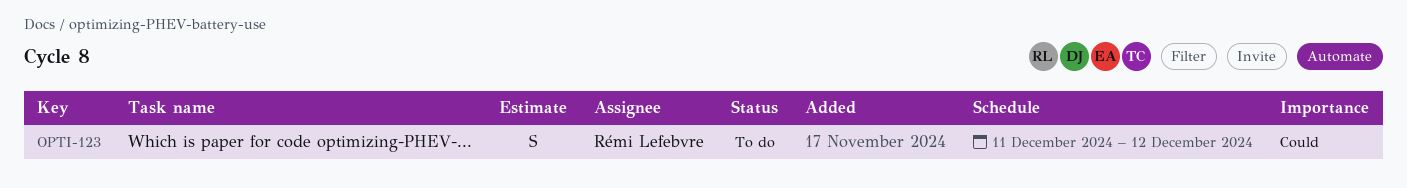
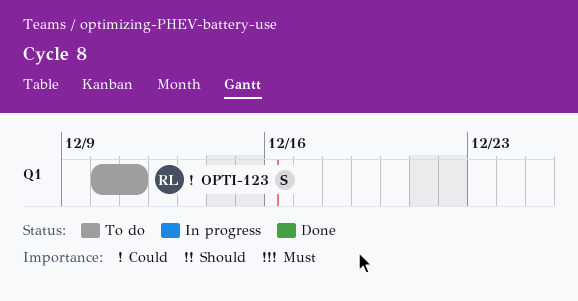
OPTI-123, start: Dec 11 -> Dec 10
OPTI-123, due: Dec 12 -> Dec 11

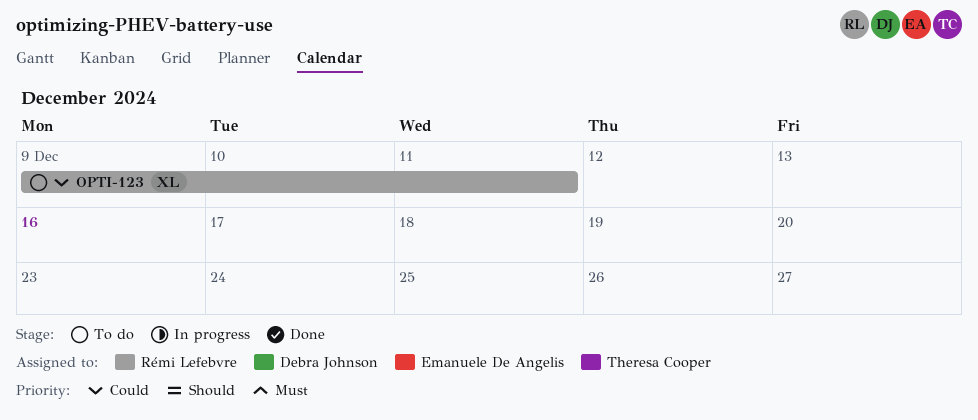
OPTI-123, estimate: S -> XL
OPTI-123, start: Dec 10 -> Dec 9

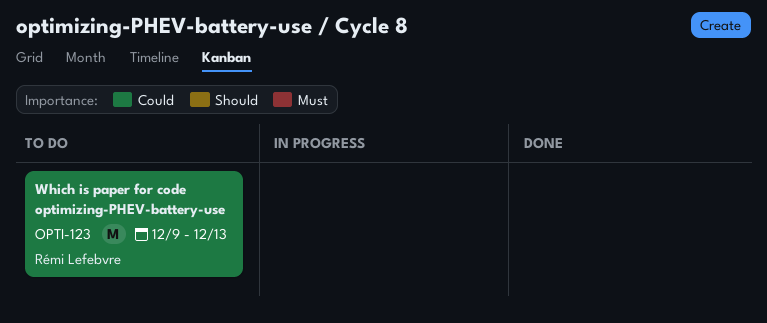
OPTI-123, estimate: XL -> M
OPTI-123, due: Dec 11 -> Dec 13

